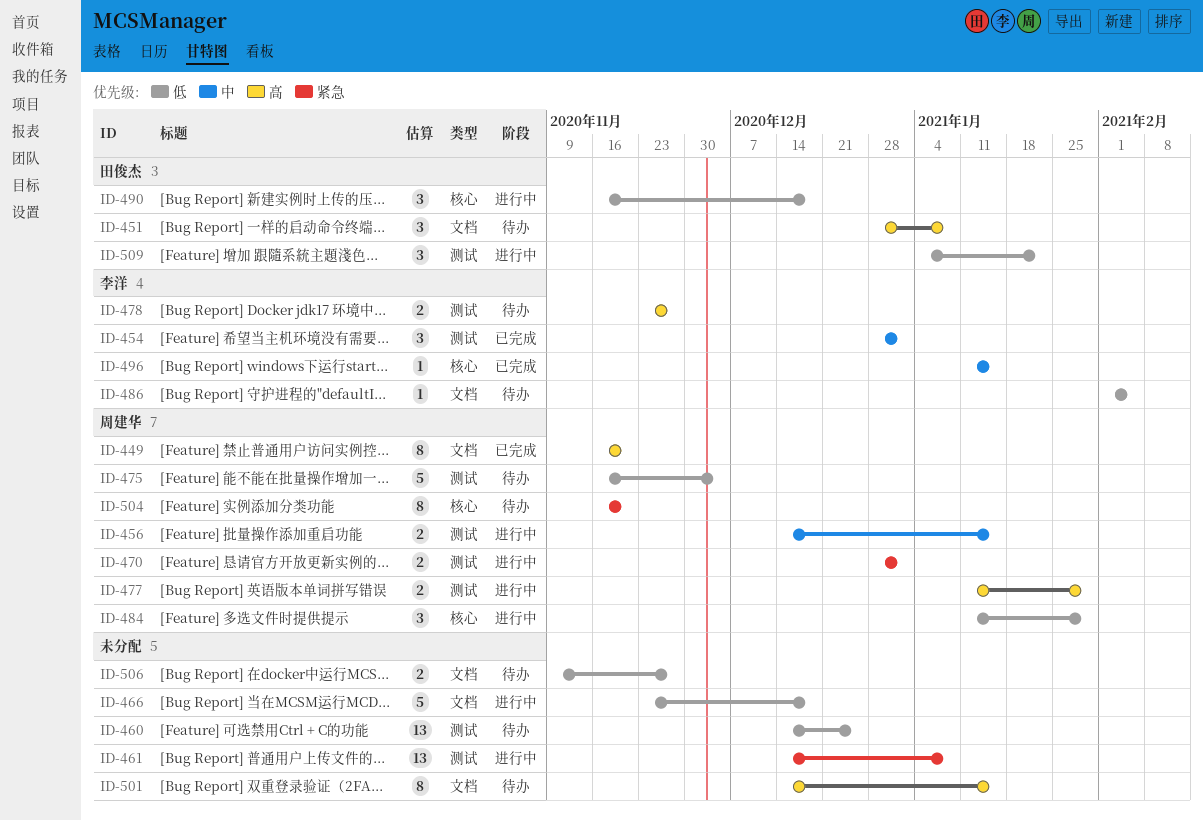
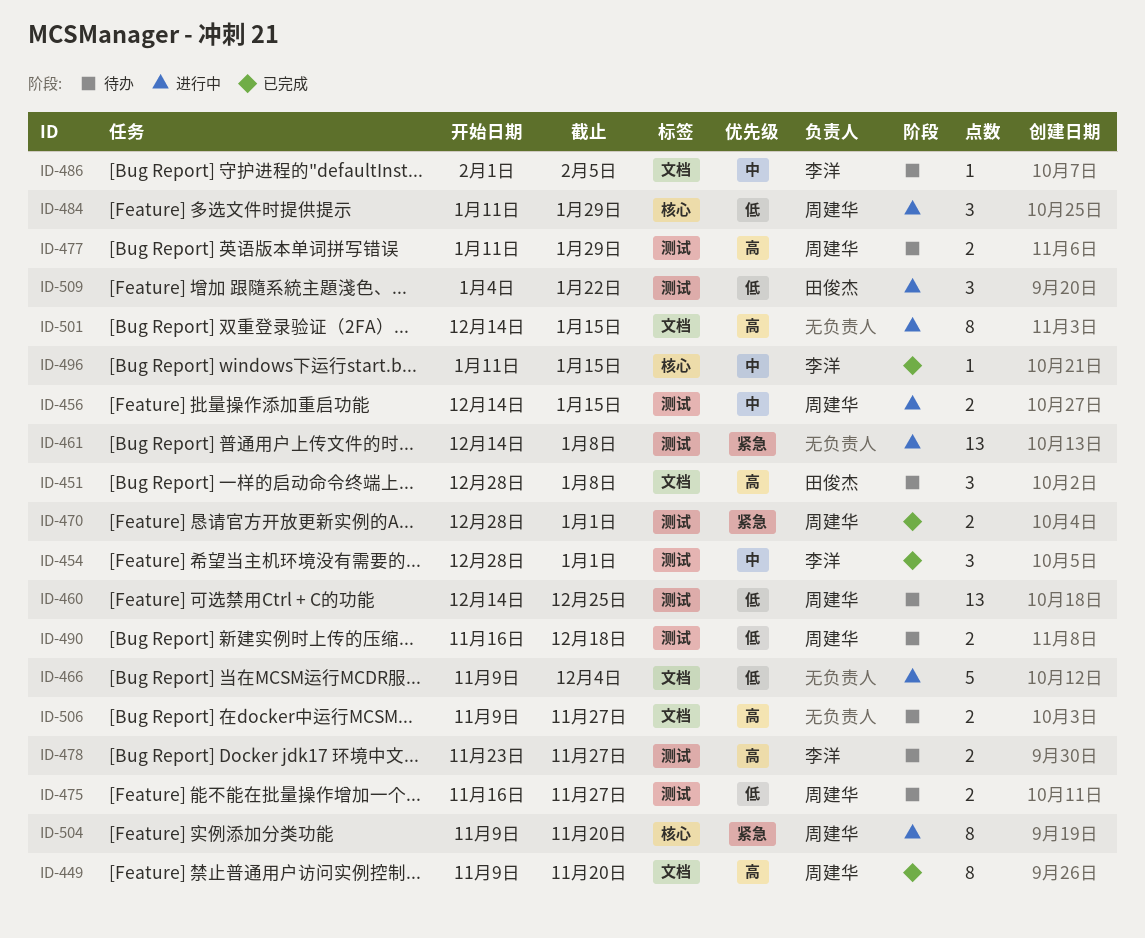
ID-449, start: Nov 16 -> Nov 9
ID-460, owner: none -> 周建华
ID-466, start: Nov 23 -> Nov 9
ID-466, due: Dec 18 -> Dec 4
ID-470, status: 进行中 -> 已完成
ID-475, estimate: 5 -> 2
ID-475, due: Dec 4 -> Nov 27
ID-477, status: 进行中 -> 待办
ID-486, priority: 低 -> 中
ID-490, status: 进行中 -> 待办
ID-490, owner: 田俊杰 -> 周建华
ID-490, label: 核心 -> 测试
ID-490, estimate: 3 -> 2
ID-501, status: 待办 -> 进行中
ID-504, status: 待办 -> 进行中
ID-504, start: Nov 16 -> Nov 9
ID-506, priority: 低 -> 高

